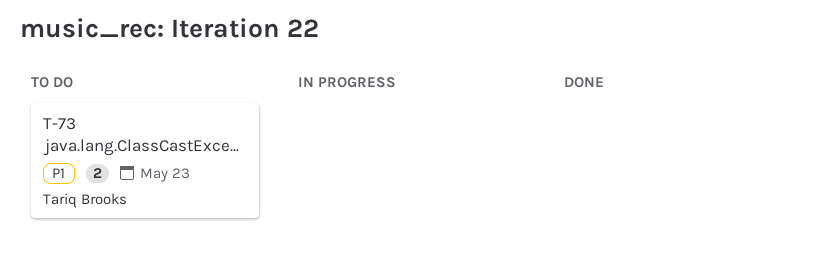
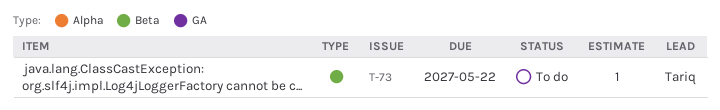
T-73, estimate: 2 -> 1
T-73, due: May 23 -> May 22

